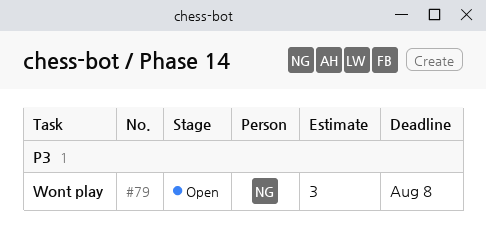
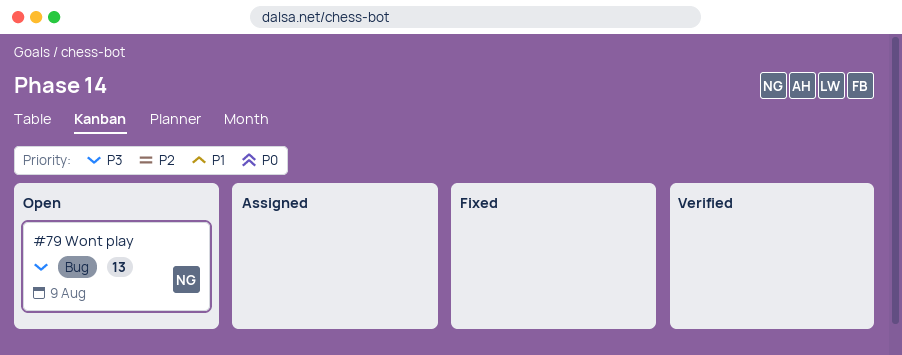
#79, estimate: 3 -> 13
#79, due: Aug 8 -> Aug 9

